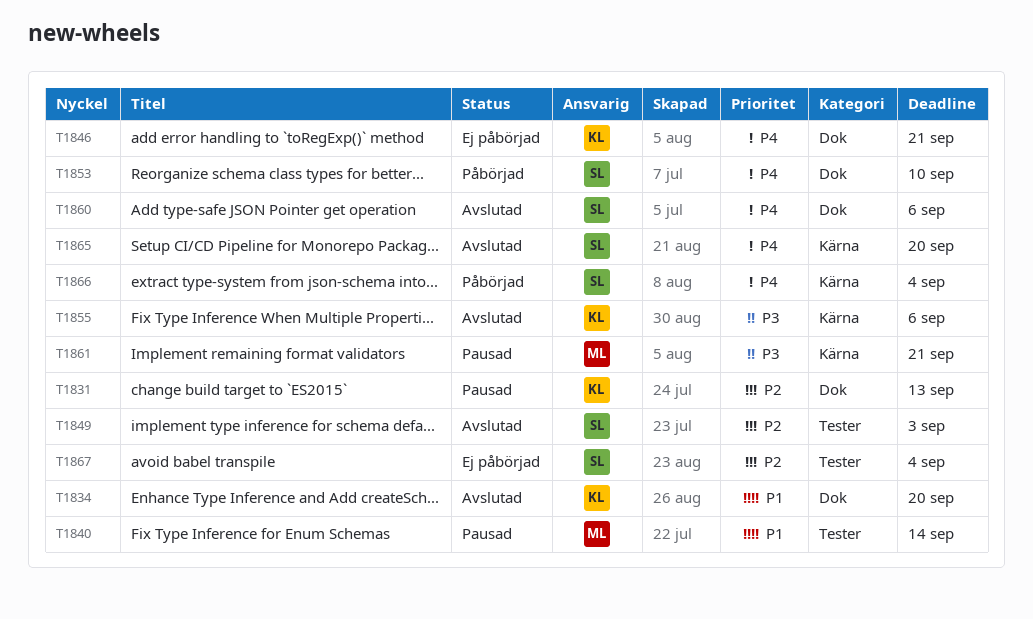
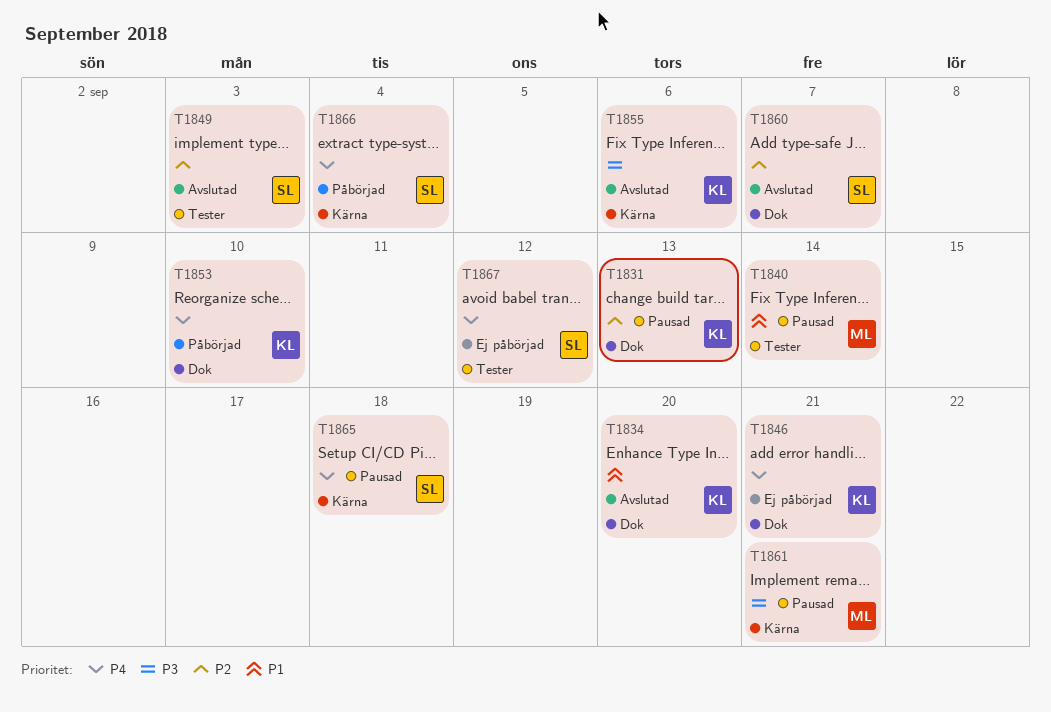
T1853, owner: SL -> KL
T1860, priority: P4 -> P2
T1860, due: Sep 6 -> Sep 7
T1865, status: Avslutad -> Pausad
T1865, due: Sep 20 -> Sep 18
T1867, priority: P2 -> P4
T1867, due: Sep 4 -> Sep 12

